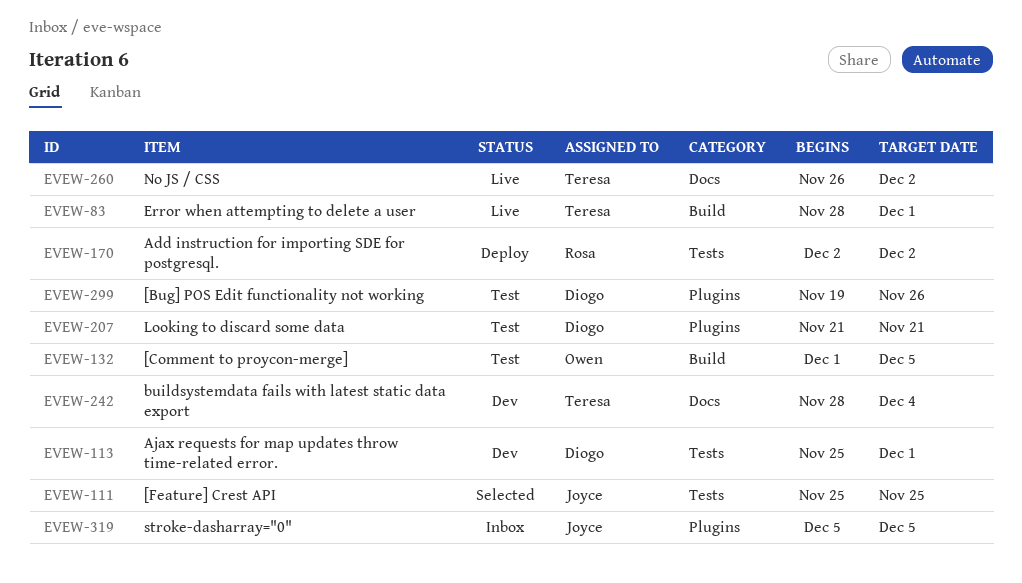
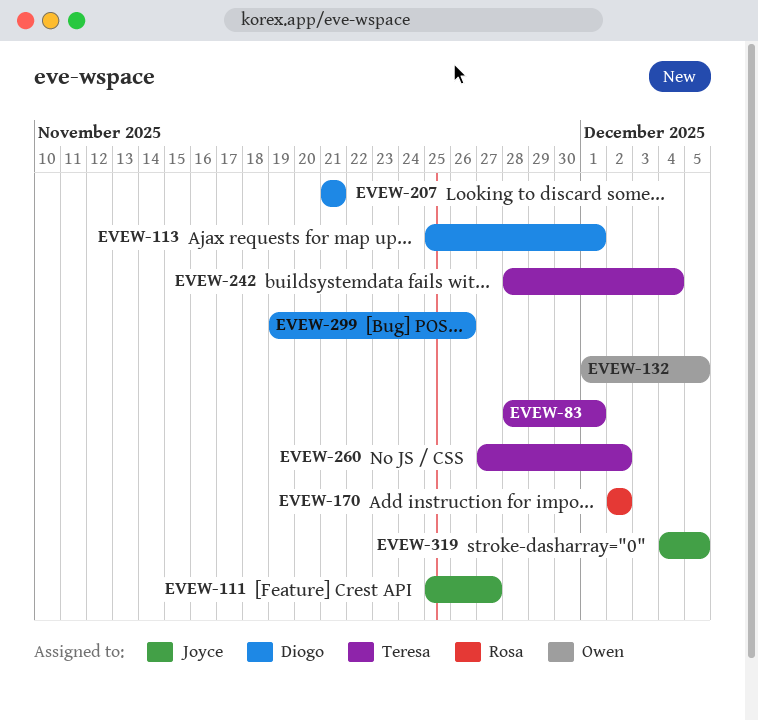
EVEW-111, due: Nov 25 -> Nov 27
EVEW-260, start: Nov 26 -> Nov 27
EVEW-319, start: Dec 5 -> Dec 4

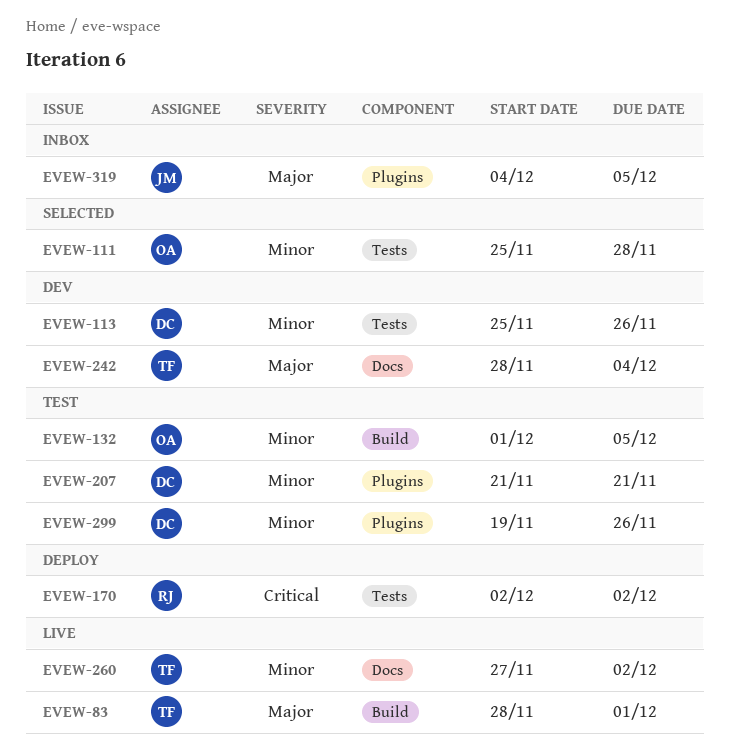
EVEW-111, owner: Joyce -> Owen
EVEW-111, due: Nov 27 -> Nov 28
EVEW-113, due: Dec 1 -> Nov 26

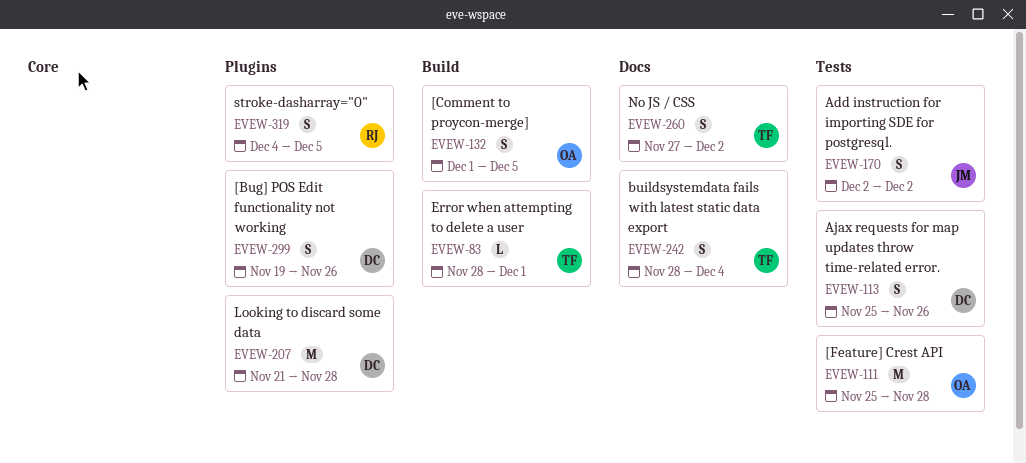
EVEW-170, owner: RJ -> JM
EVEW-207, due: Nov 21 -> Nov 28
EVEW-319, owner: JM -> RJ

